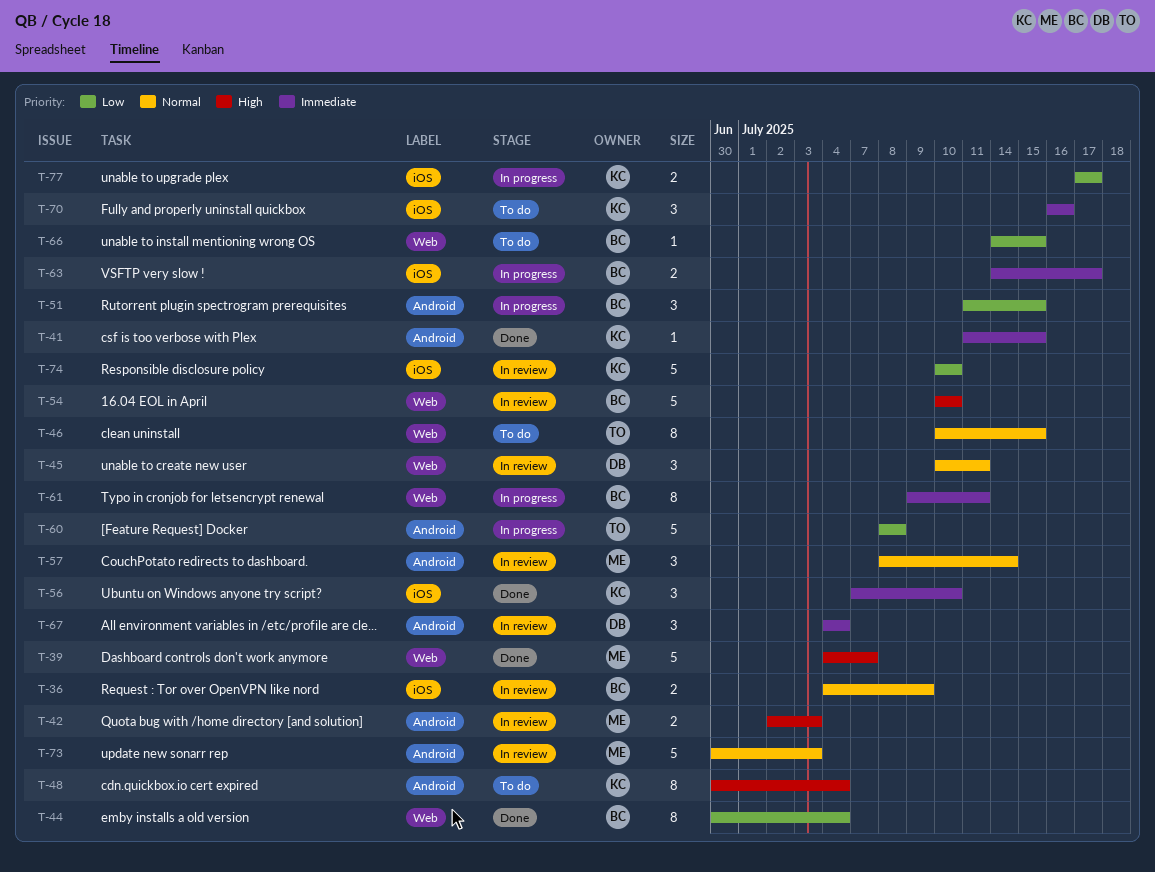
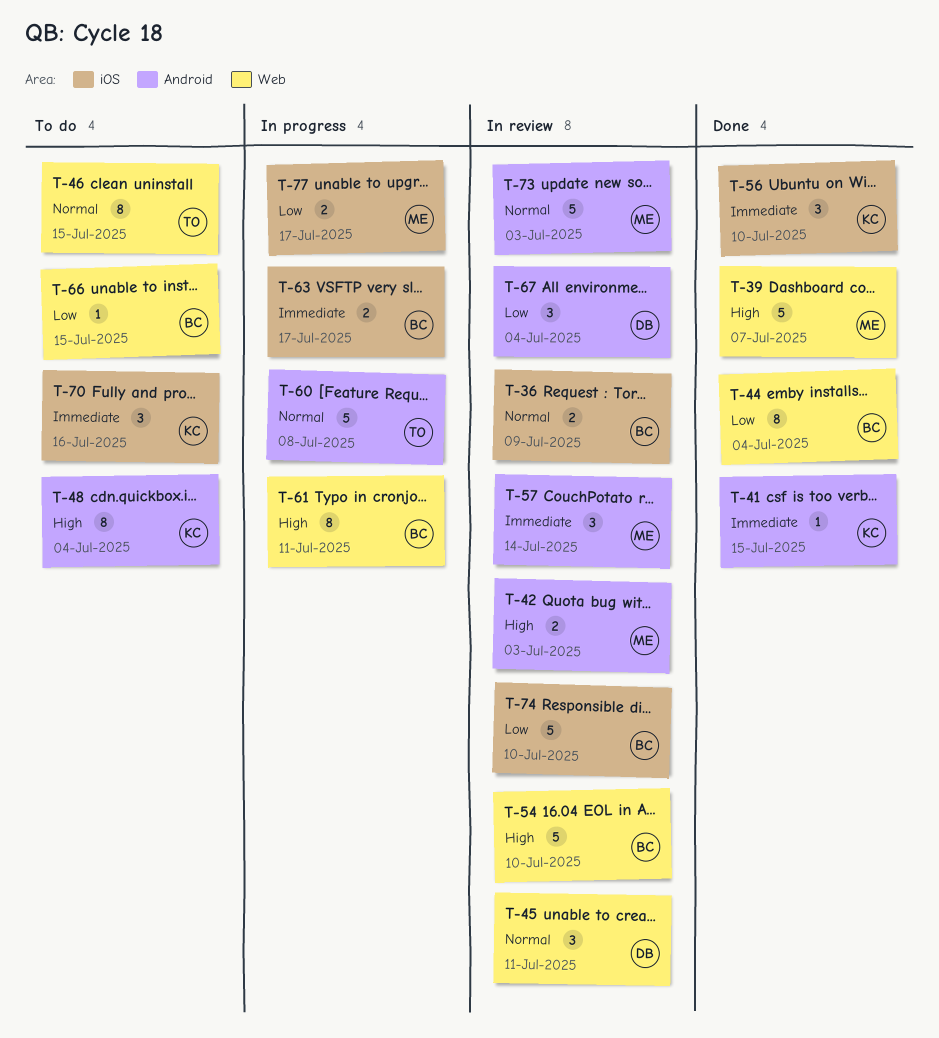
T-51: present -> none
T-57, priority: Normal -> Immediate
T-60, priority: Low -> Normal
T-61, priority: Immediate -> High
T-67, priority: Immediate -> Low
T-74, owner: KC -> BC
T-77, owner: KC -> ME

